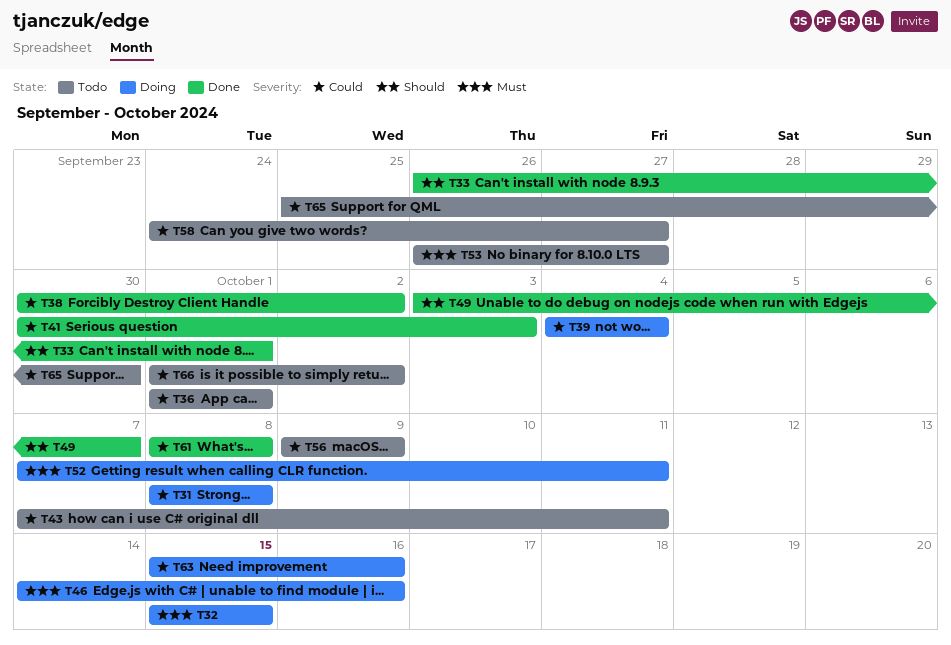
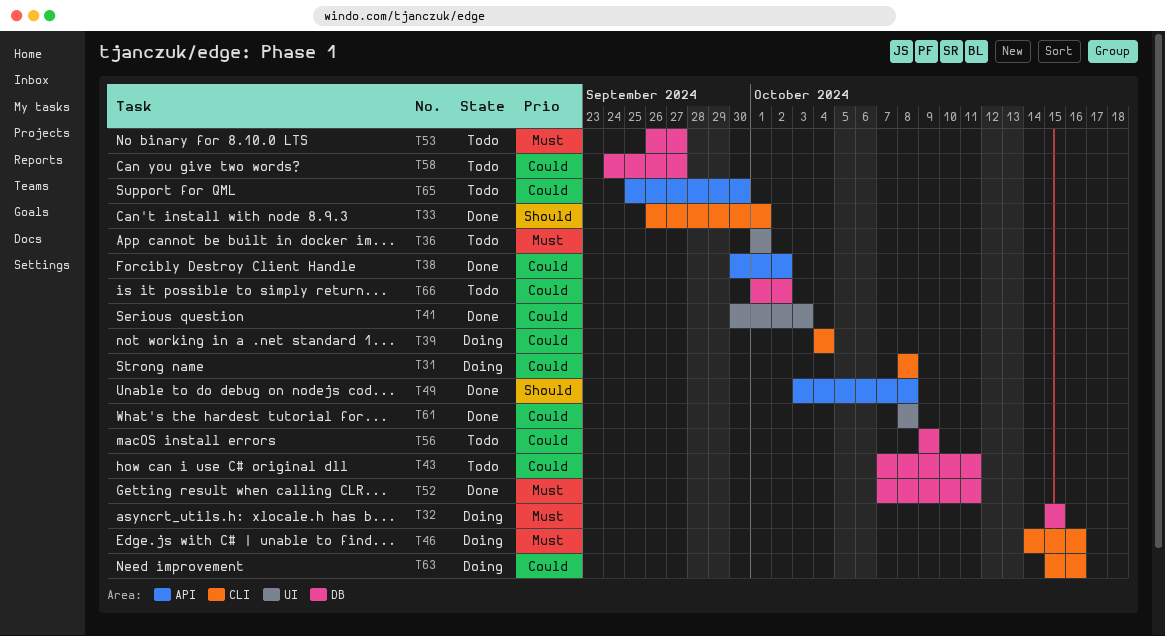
T36, priority: Could -> Must
T49, due: Oct 7 -> Oct 8
T52, status: Doing -> Done

